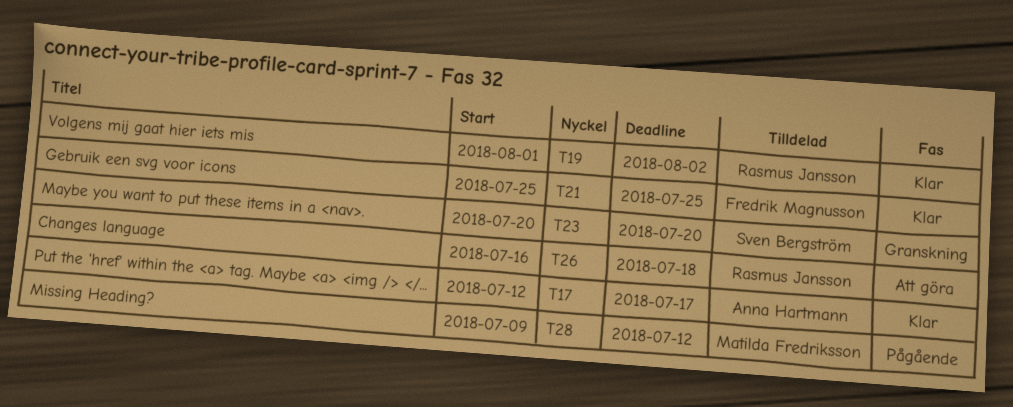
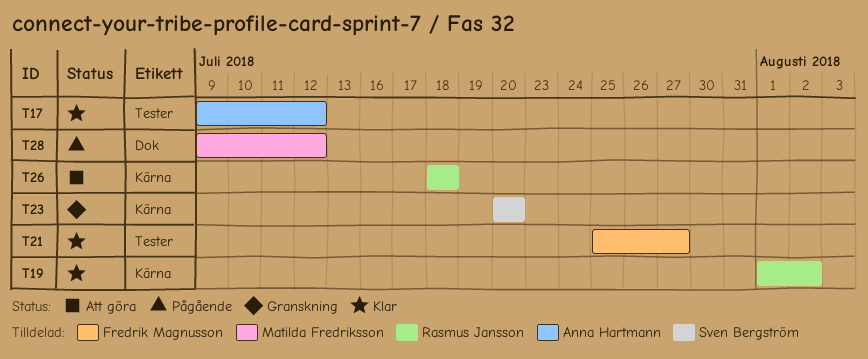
T17, start: Jul 12 -> Jul 9
T17, due: Jul 17 -> Jul 12
T21, due: Jul 25 -> Jul 27
T26, start: Jul 16 -> Jul 18

